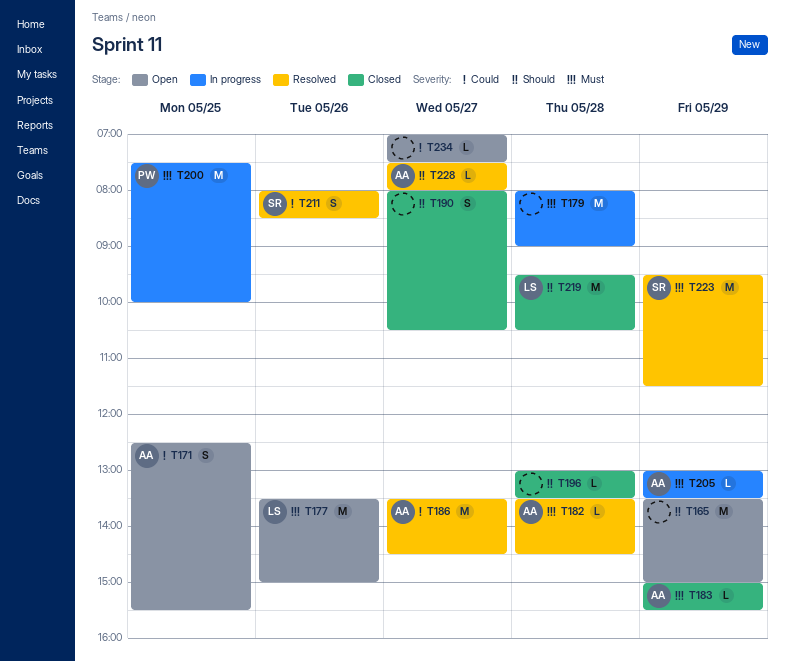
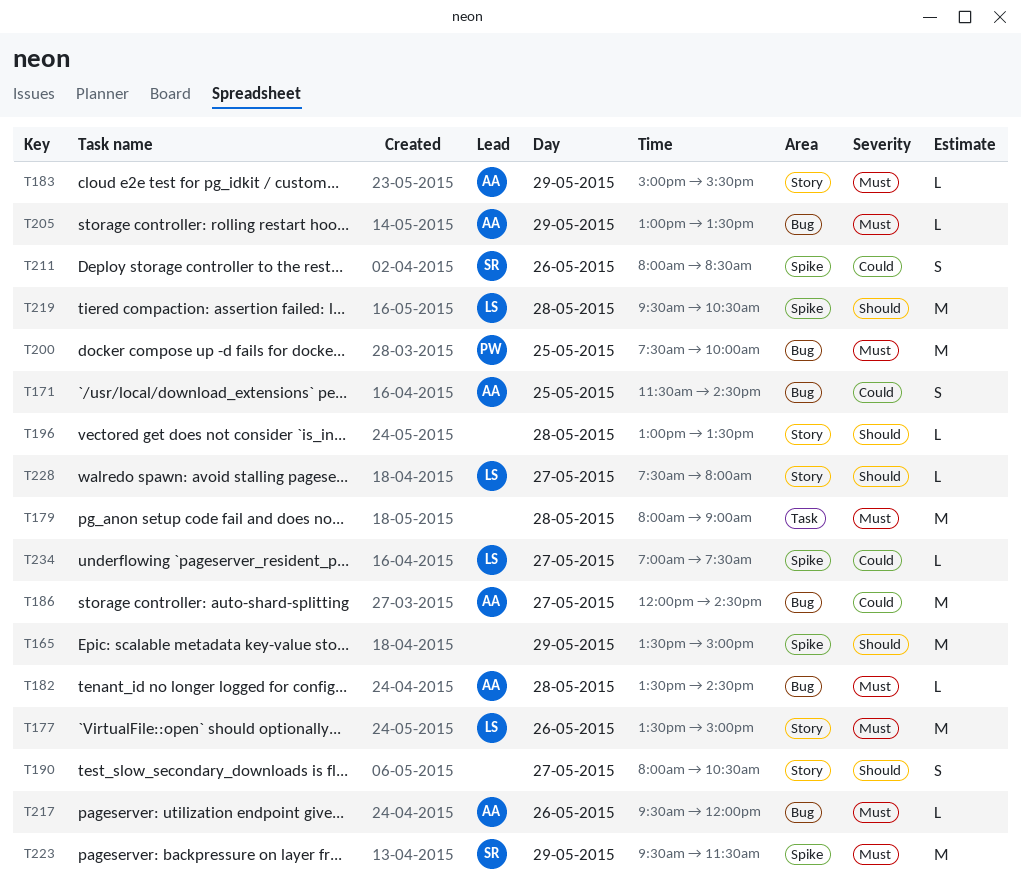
T171, begins: 12:30 -> 11:30
T171, ends: 15:30 -> 14:30
T186, begins: 13:30 -> 12:00
T217: none -> present
T228, owner: AA -> LS
T234, owner: none -> LS

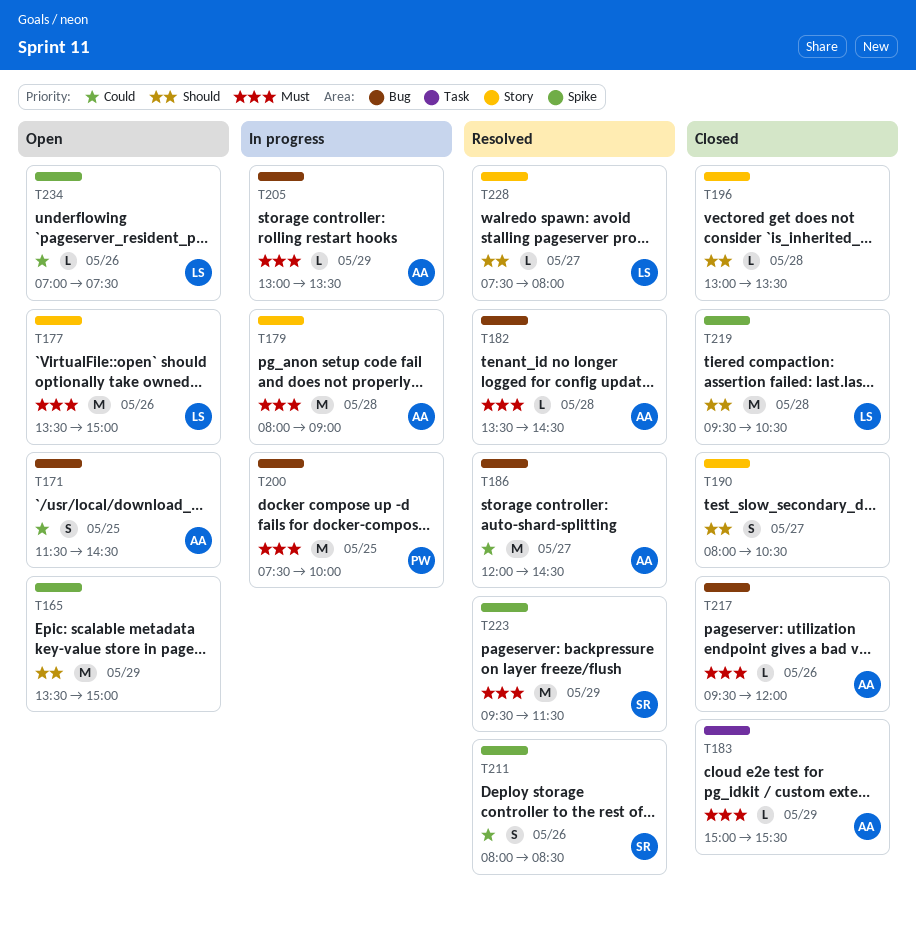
T179, owner: none -> AA
T179, label: Task -> Story
T183, label: Story -> Task
T234, day: May 27 -> May 26

